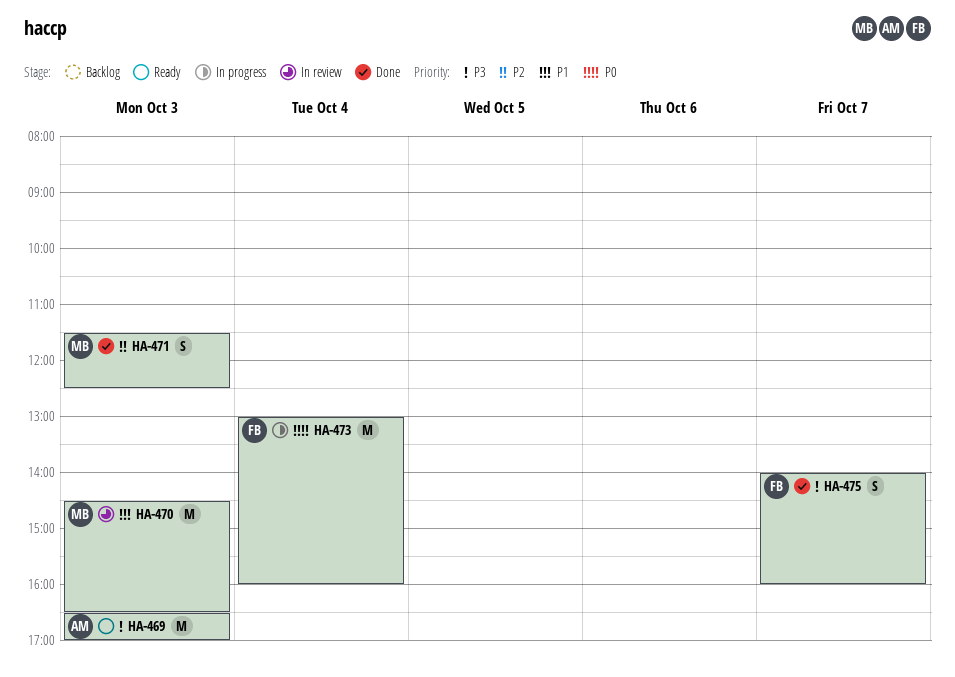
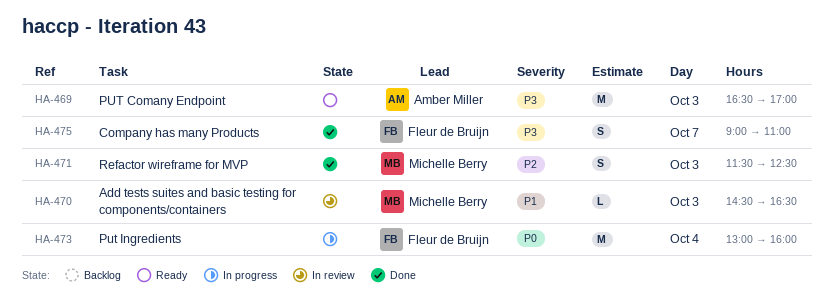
HA-470, estimate: M -> L
HA-475, begins: 14:00 -> 09:00
HA-475, ends: 16:00 -> 11:00

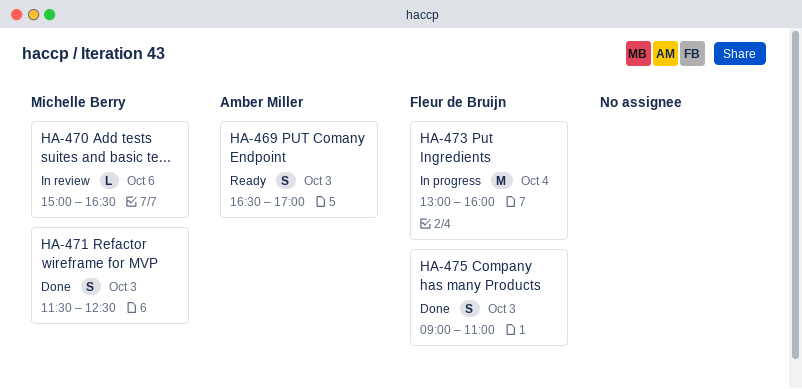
HA-469, estimate: M -> S
HA-470, day: Oct 3 -> Oct 6
HA-470, begins: 14:30 -> 15:00
HA-475, day: Oct 7 -> Oct 3

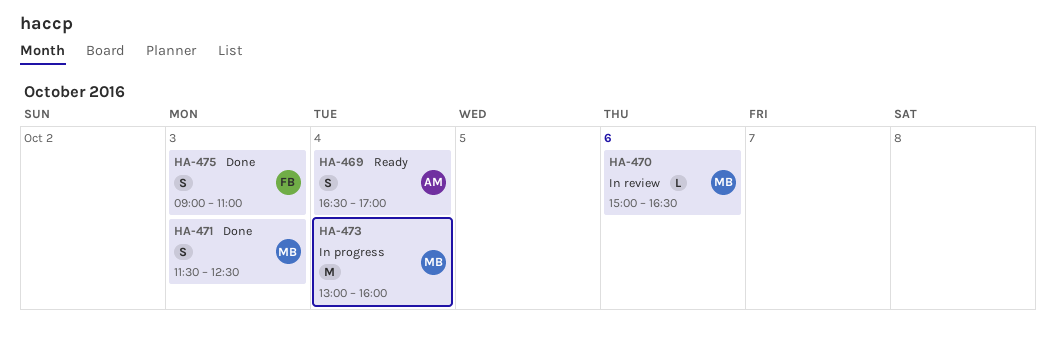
HA-469, day: Oct 3 -> Oct 4
HA-473, owner: Fleur de Bruijn -> Michelle Berry

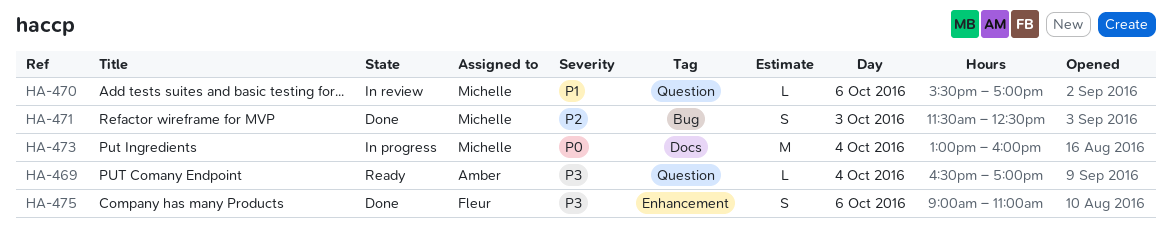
HA-469, estimate: S -> L
HA-470, begins: 15:00 -> 15:30
HA-470, ends: 16:30 -> 17:00
HA-475, day: Oct 3 -> Oct 6

